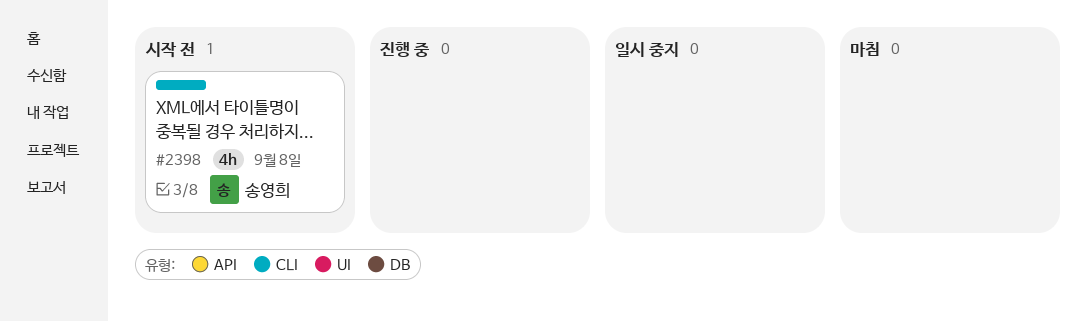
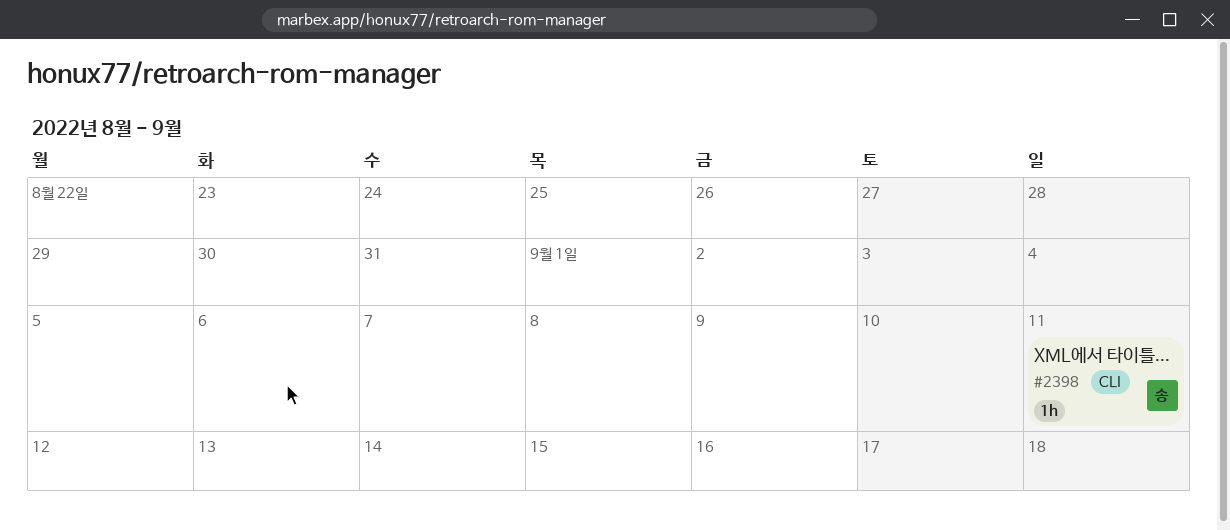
#2398, estimate: 4h -> 1h
#2398, due: Sep 8 -> Sep 11

